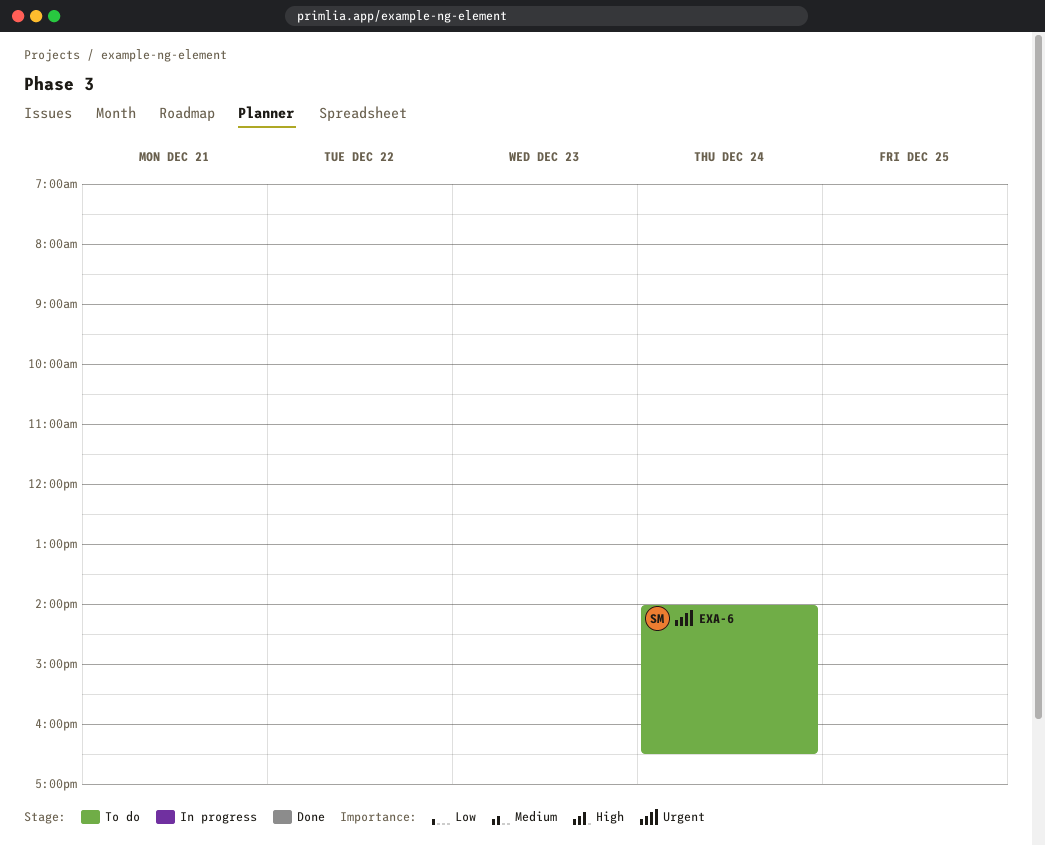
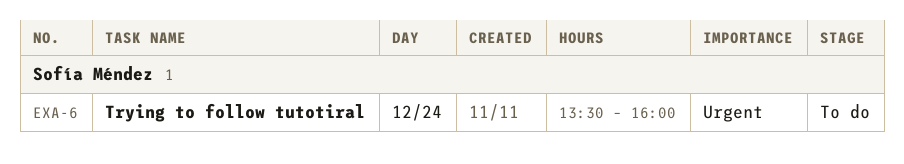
EXA-6, begins: 14:00 -> 13:30
EXA-6, ends: 16:30 -> 16:00

